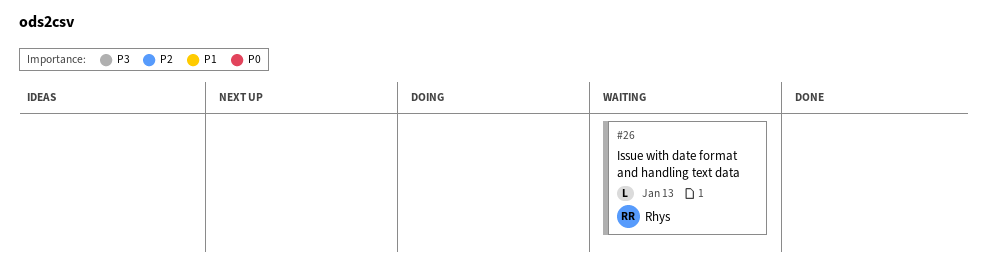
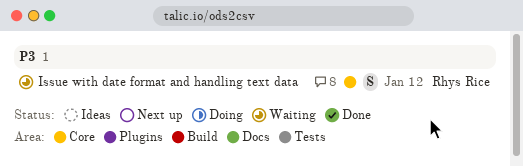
Issue with date format and handling text data, estimate: L -> S
Issue with date format and handling text data, due: Jan 13 -> Jan 12

